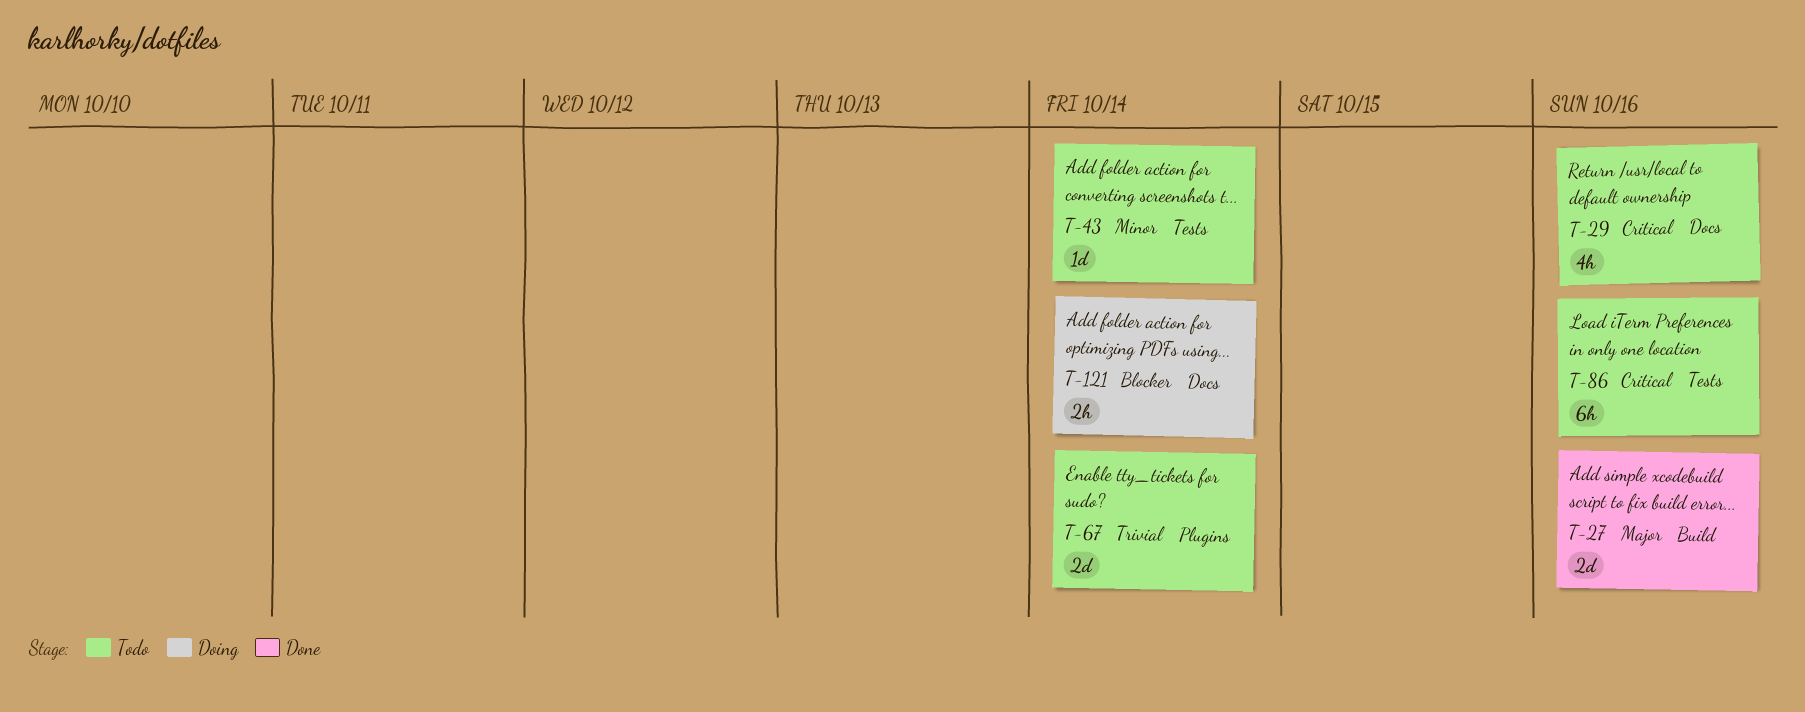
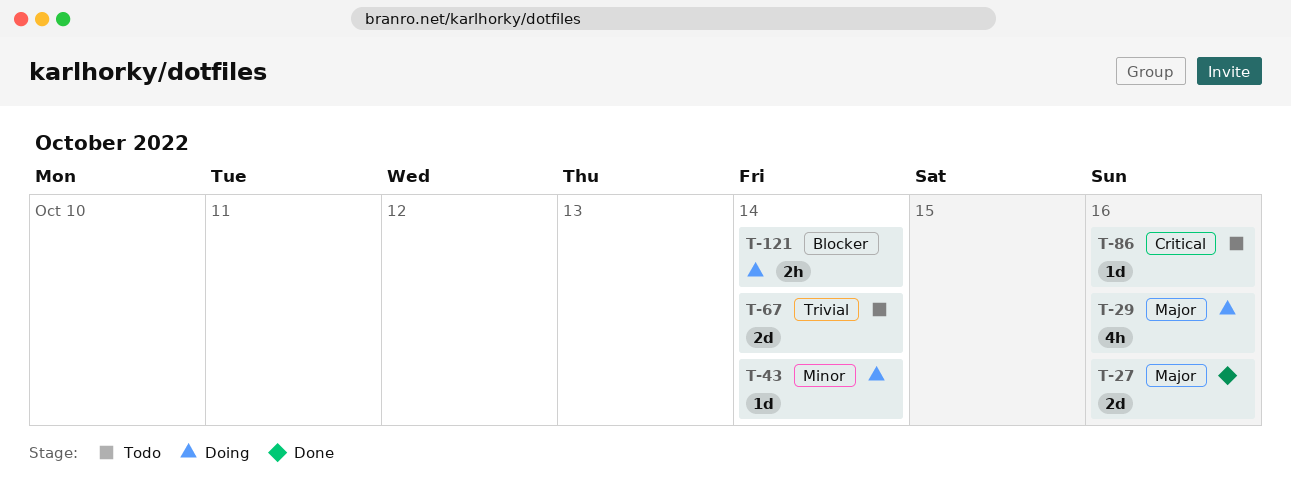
T-29, status: Todo -> Doing
T-29, priority: Critical -> Major
T-43, status: Todo -> Doing
T-86, estimate: 6h -> 1d

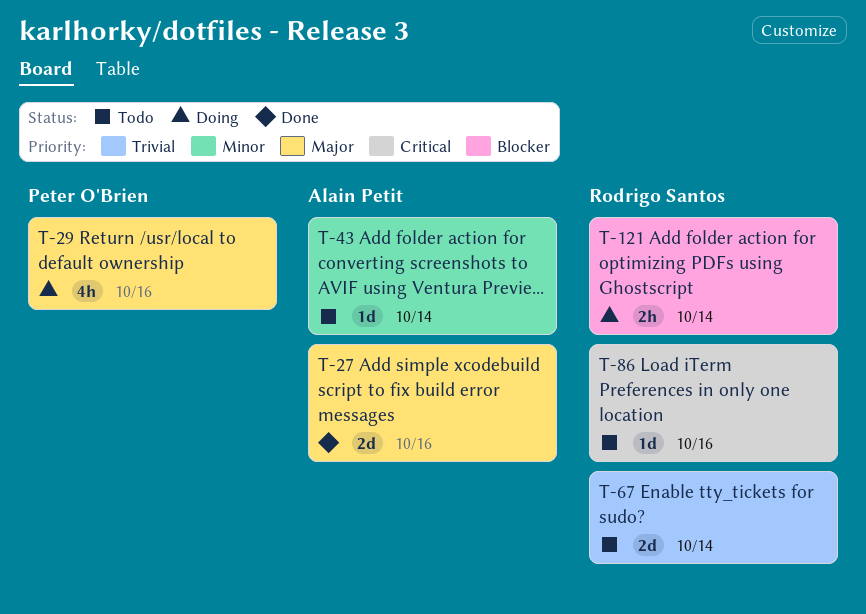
T-43, status: Doing -> Todo

